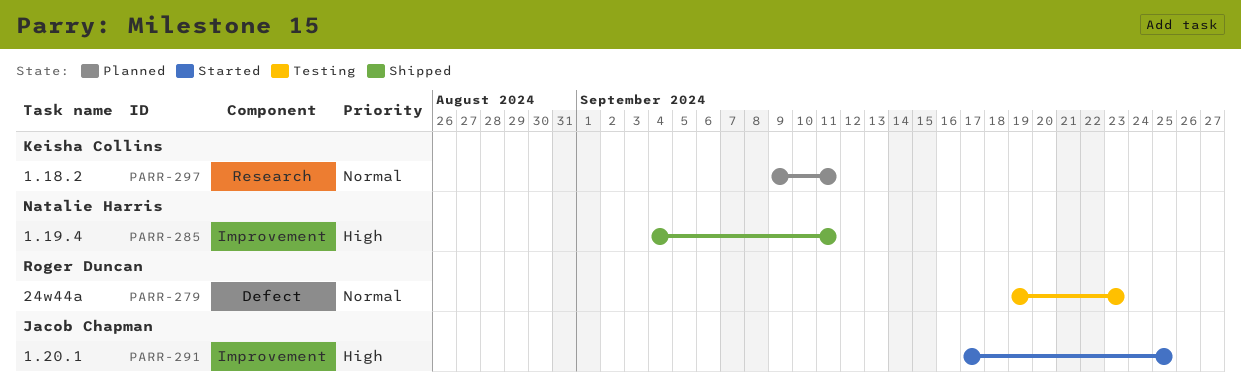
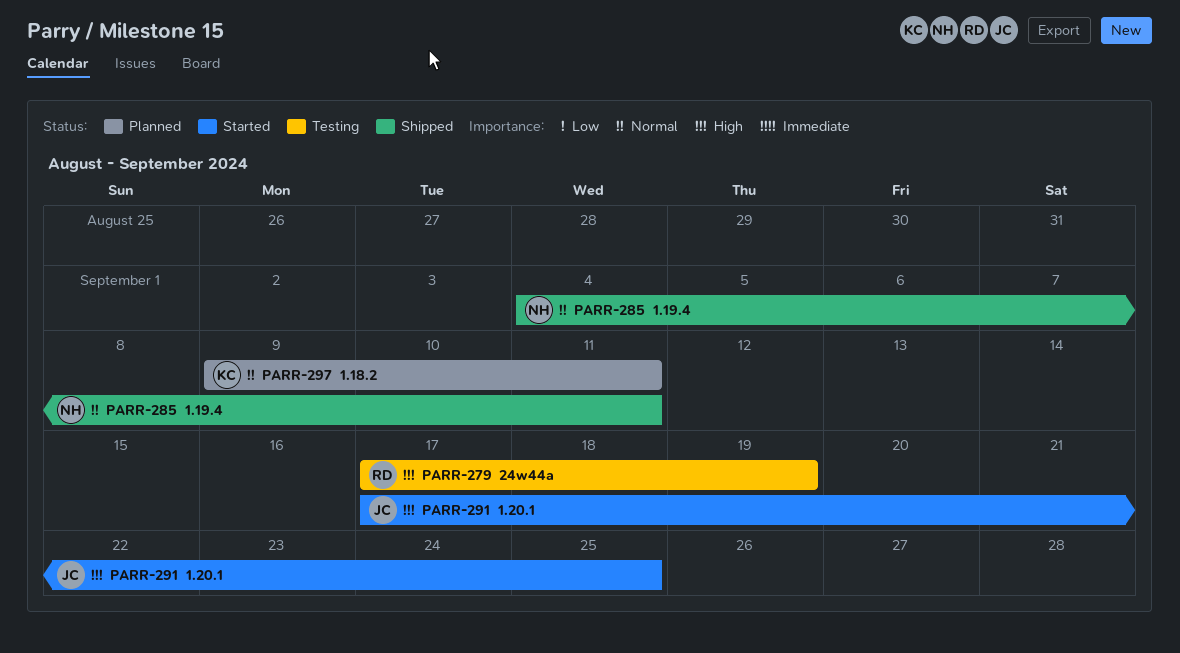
PARR-279, priority: Normal -> High
PARR-279, start: Sep 19 -> Sep 17
PARR-279, due: Sep 23 -> Sep 19
PARR-285, priority: High -> Normal

